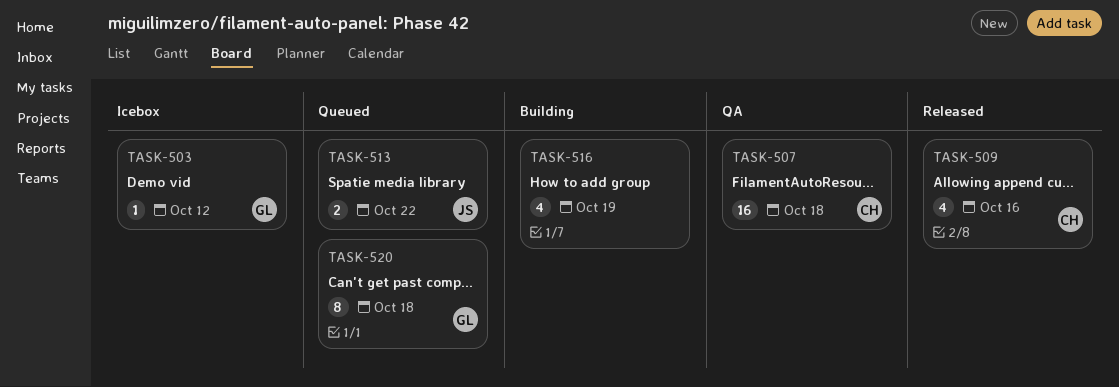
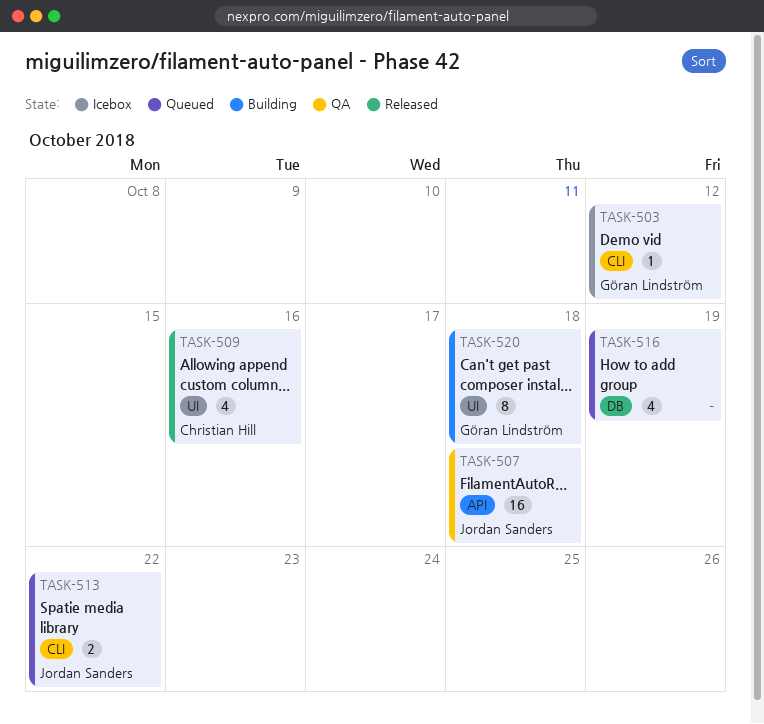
TASK-507, owner: Christian Hill -> Jordan Sanders
TASK-516, status: Building -> Queued
TASK-520, status: Queued -> Building

